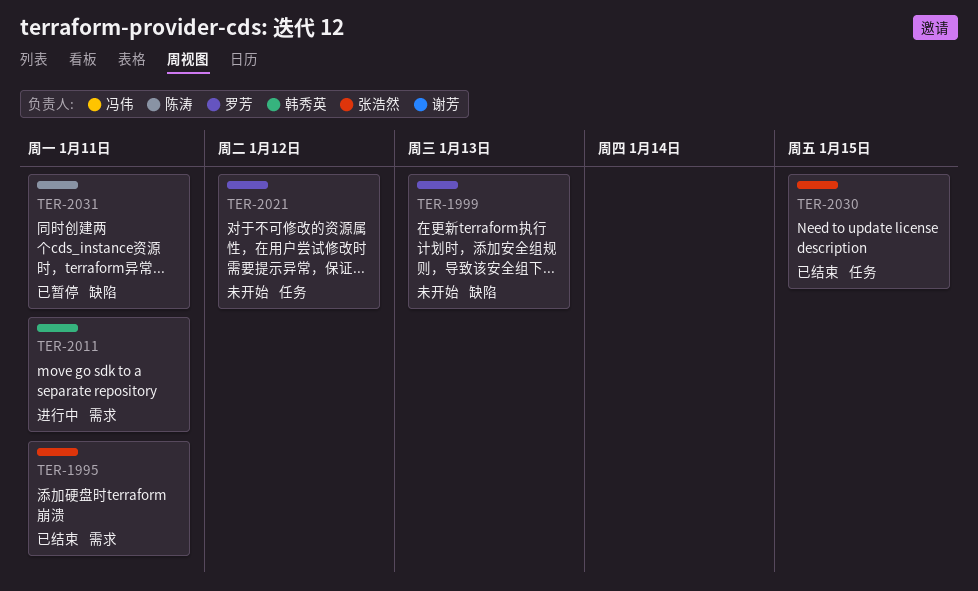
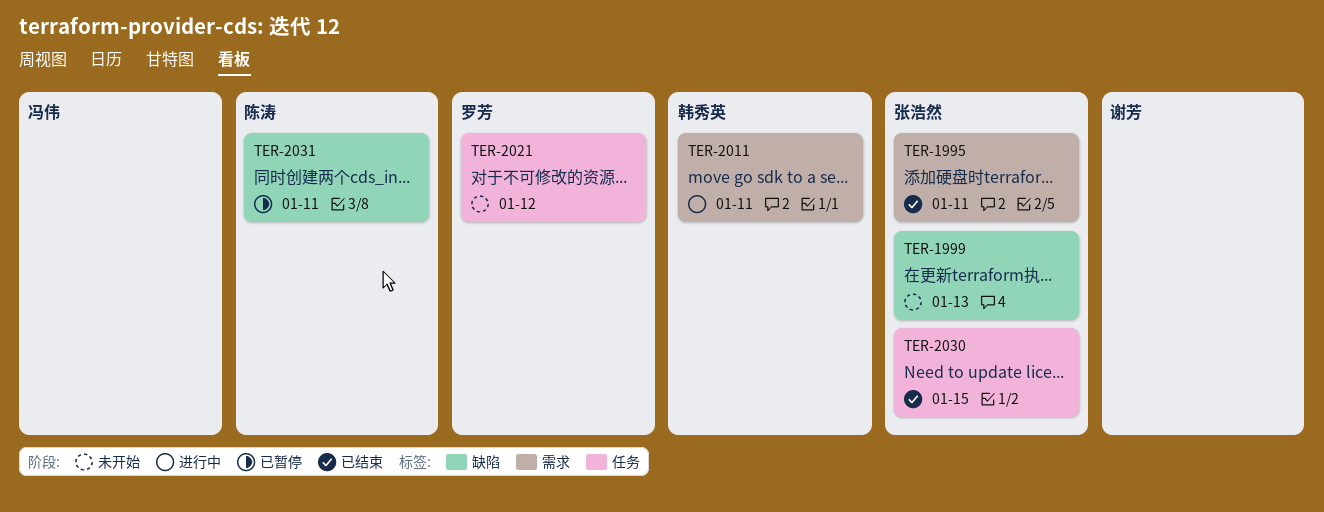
TER-1999, owner: 罗芳 -> 张浩然

